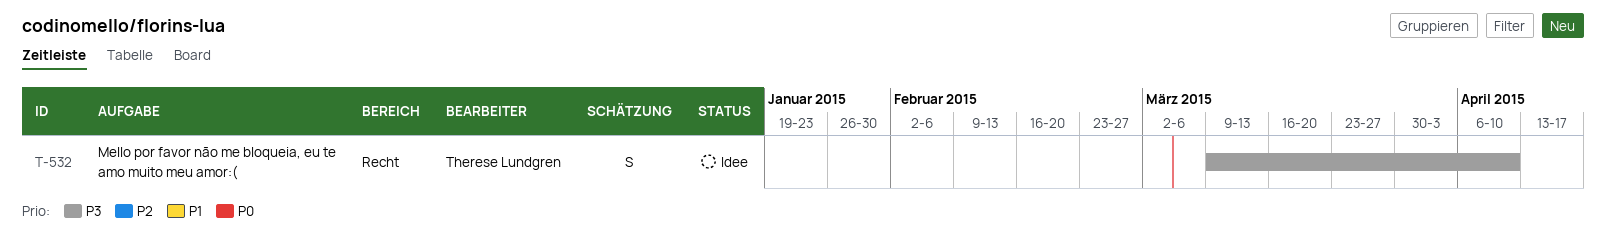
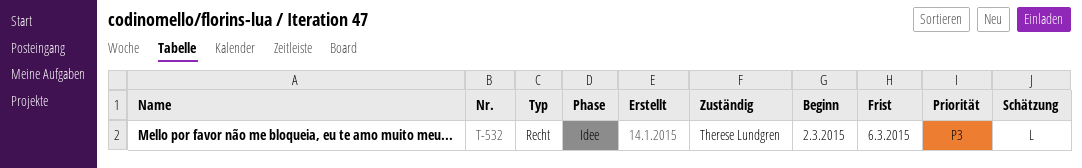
T-532, estimate: S -> L
T-532, start: Mar 9 -> Mar 2
T-532, due: Apr 10 -> Mar 6

